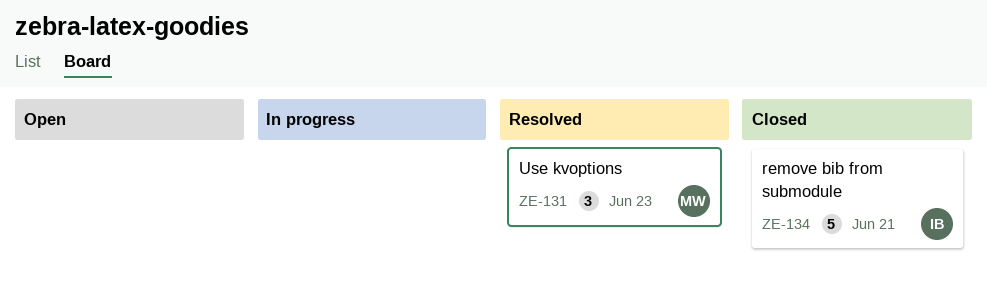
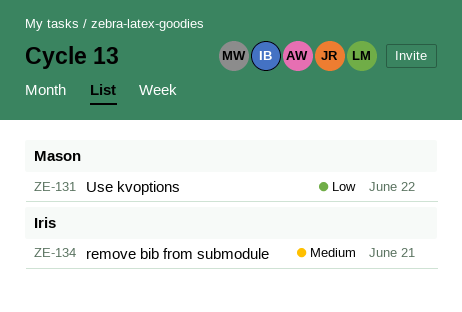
ZE-131, due: Jun 23 -> Jun 22

